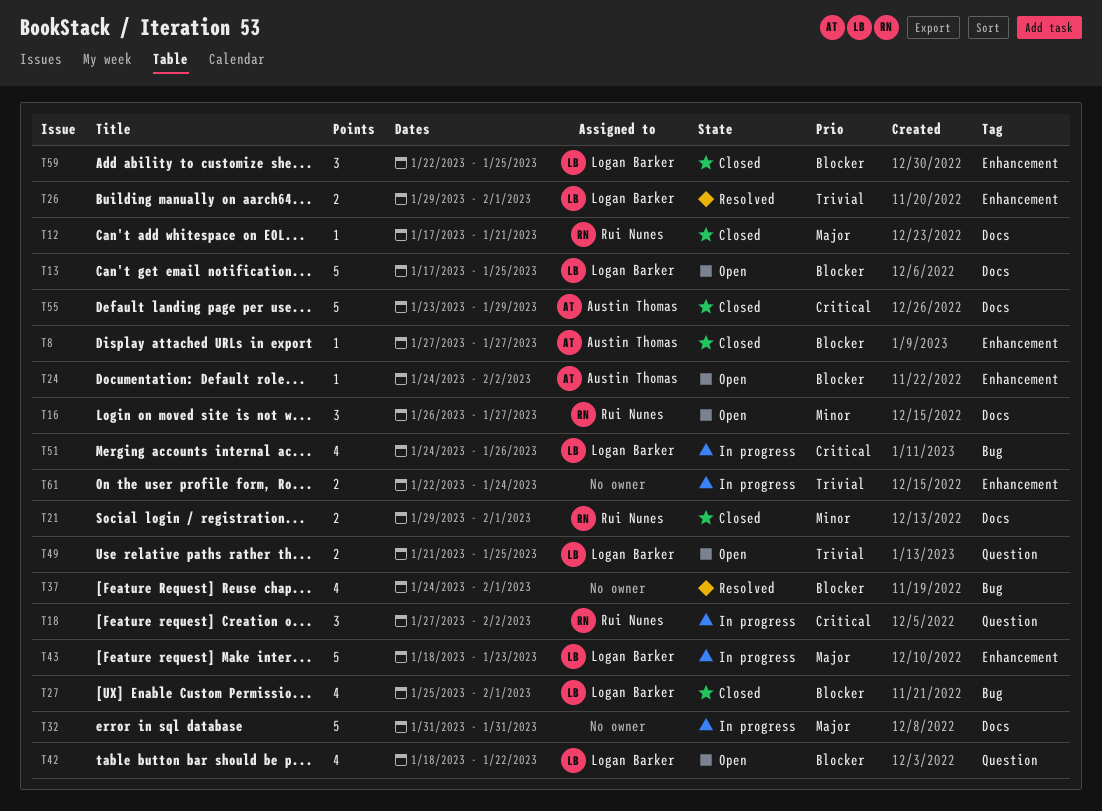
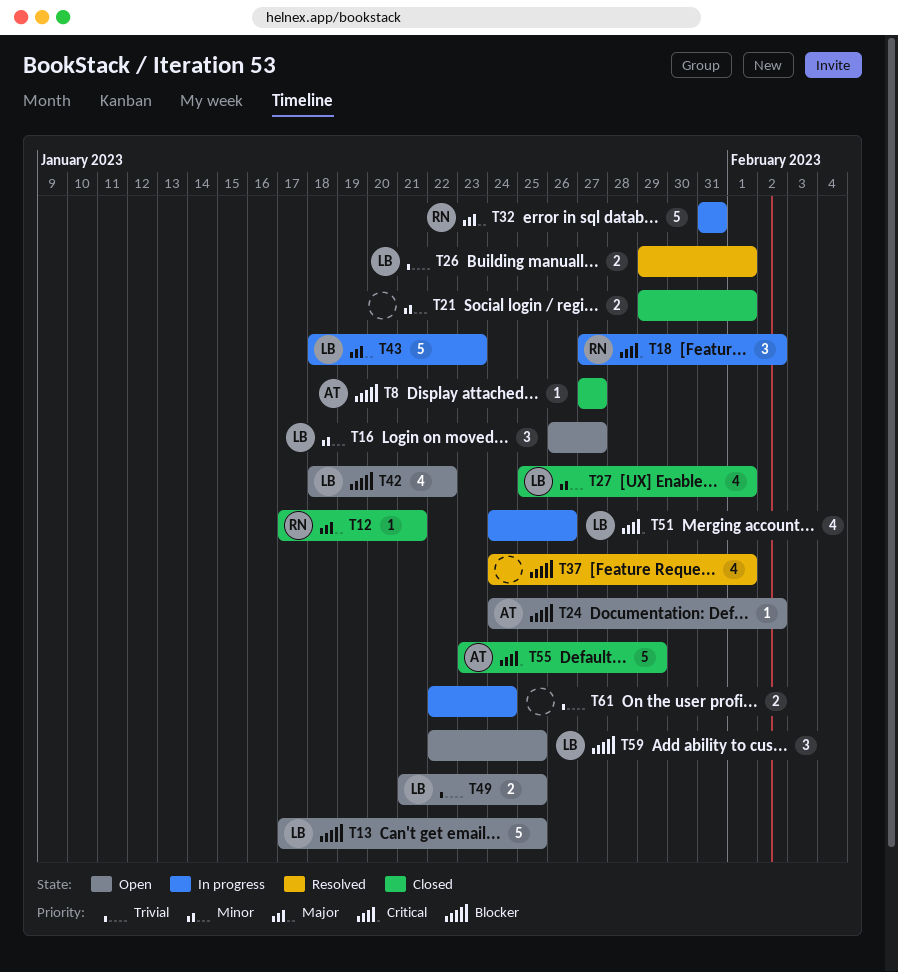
T16, owner: Rui Nunes -> Logan Barker
T21, owner: Rui Nunes -> none
T27, priority: Blocker -> Minor
T32, owner: none -> Rui Nunes
T59, status: Closed -> Open

